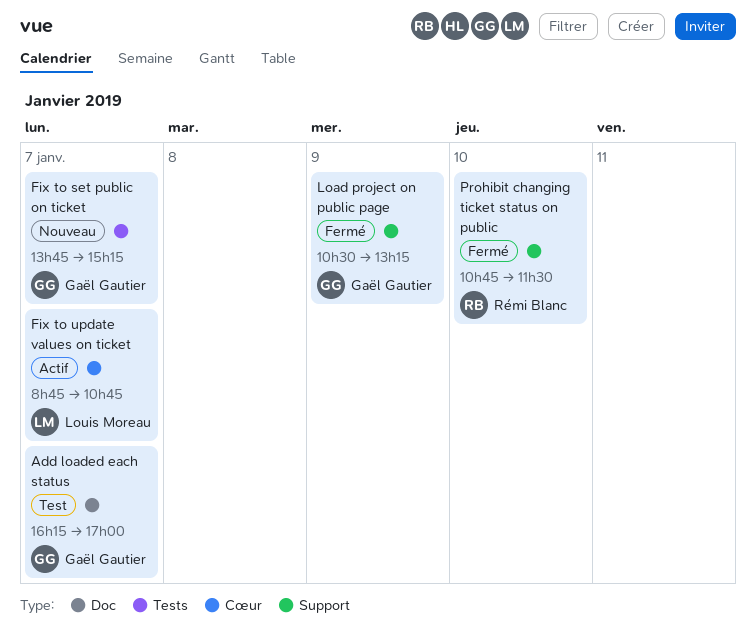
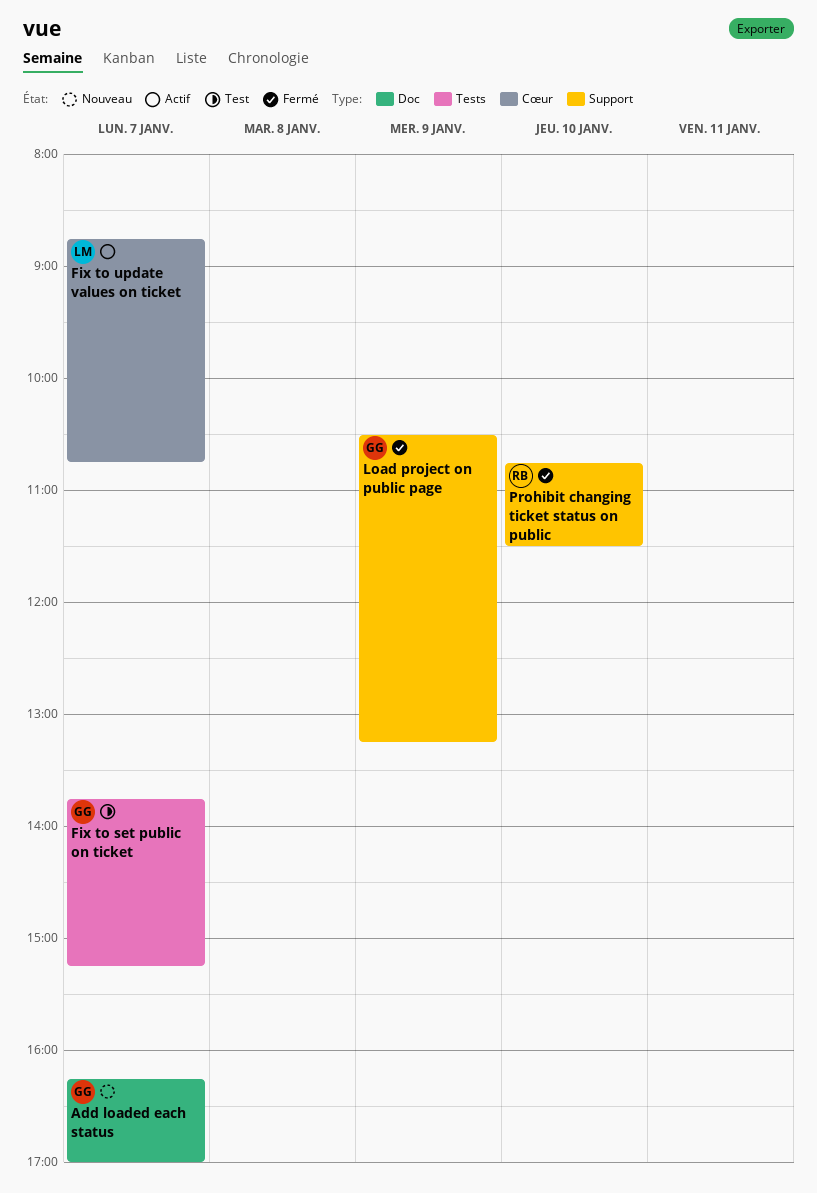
Add loaded each status, status: Test -> Nouveau
Fix to set public on ticket, status: Nouveau -> Test

